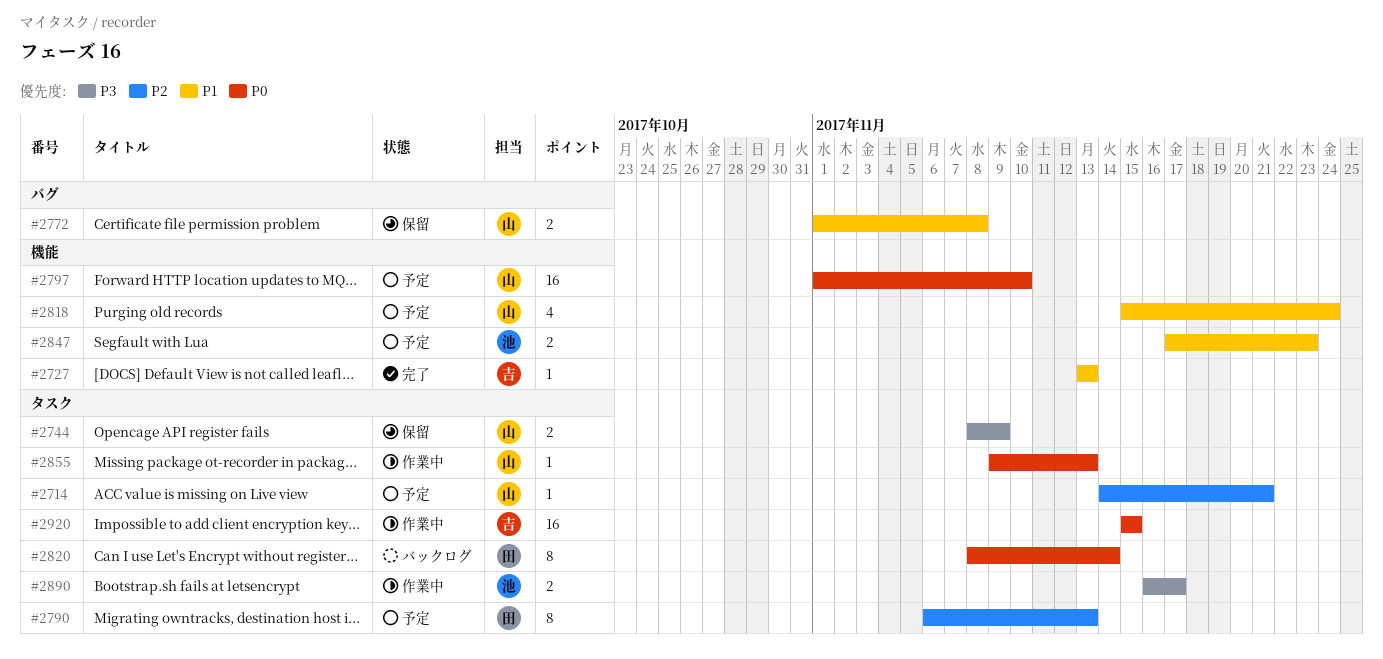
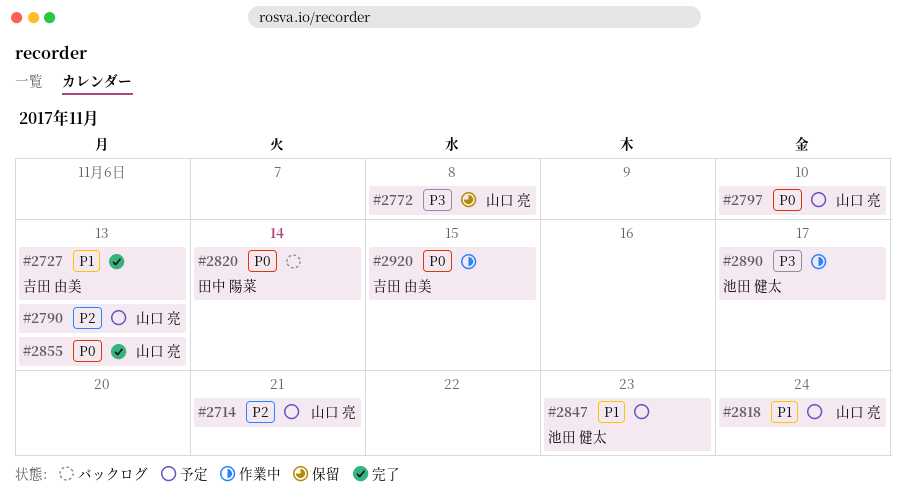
#2744: present -> none
#2772, priority: P1 -> P3
#2790, owner: 田中 陽菜 -> 山口 亮
#2855, status: 作業中 -> 完了

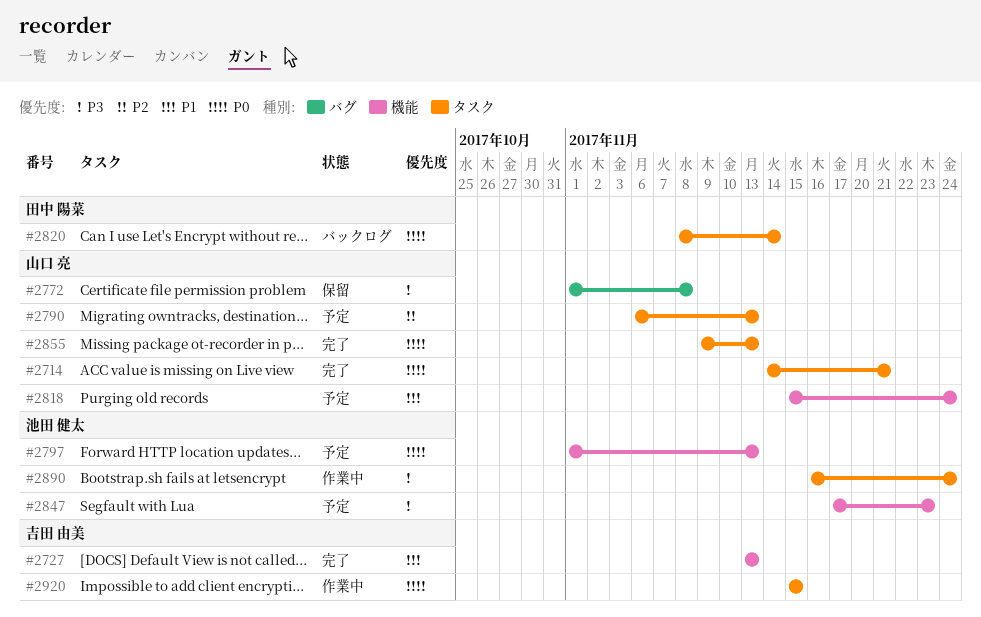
#2714, status: 予定 -> 完了
#2714, priority: P2 -> P0
#2797, owner: 山口 亮 -> 池田 健太
#2797, due: Nov 10 -> Nov 13
#2847, priority: P1 -> P3
#2890, due: Nov 17 -> Nov 24

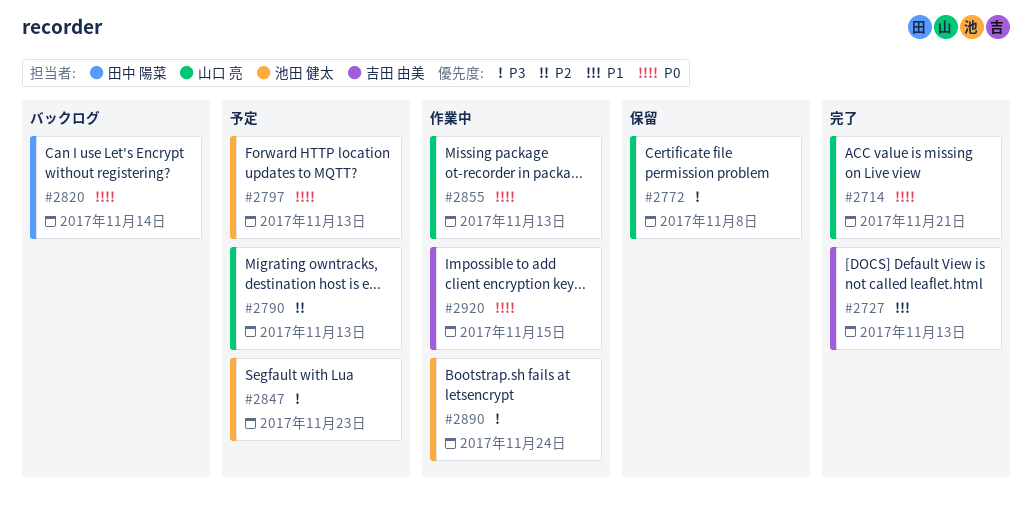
#2818: present -> none
#2855, status: 完了 -> 作業中

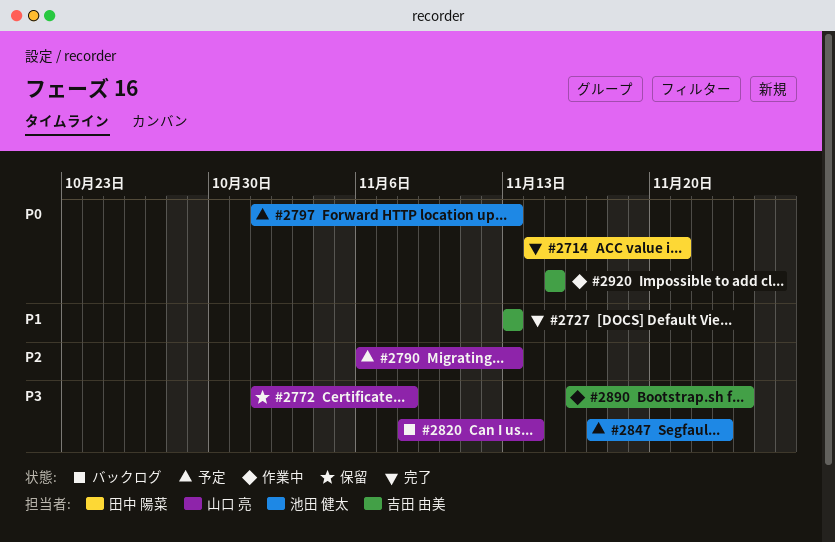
#2714, owner: 山口 亮 -> 田中 陽菜
#2820, owner: 田中 陽菜 -> 山口 亮
#2820, priority: P0 -> P3
#2855: present -> none
#2890, owner: 池田 健太 -> 吉田 由美

